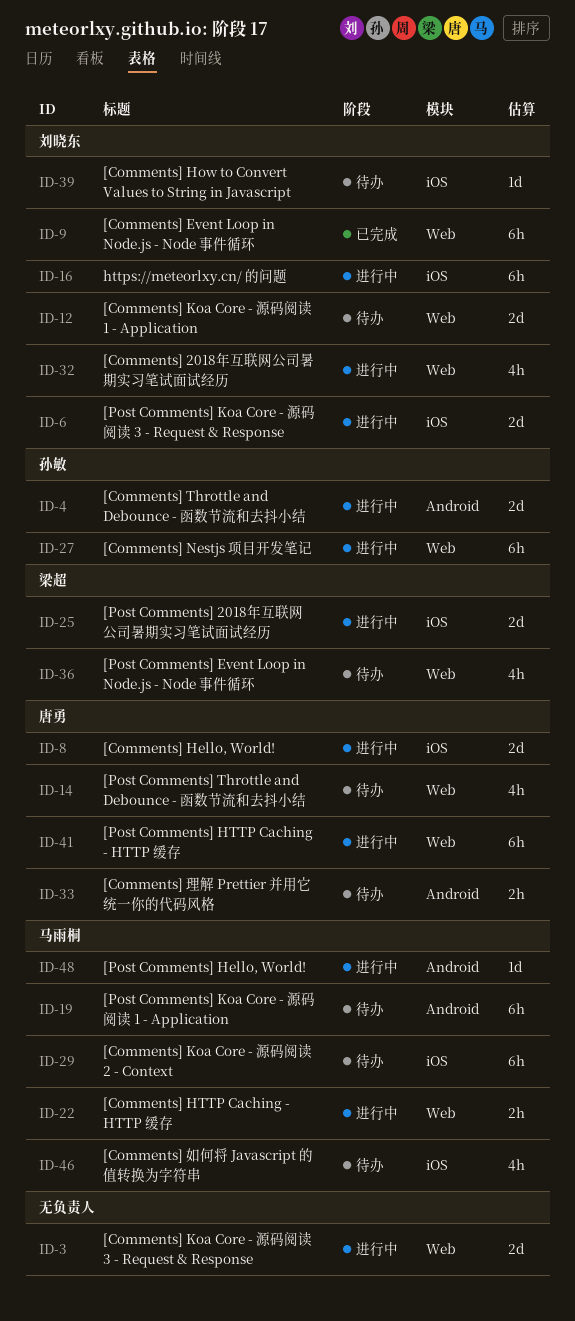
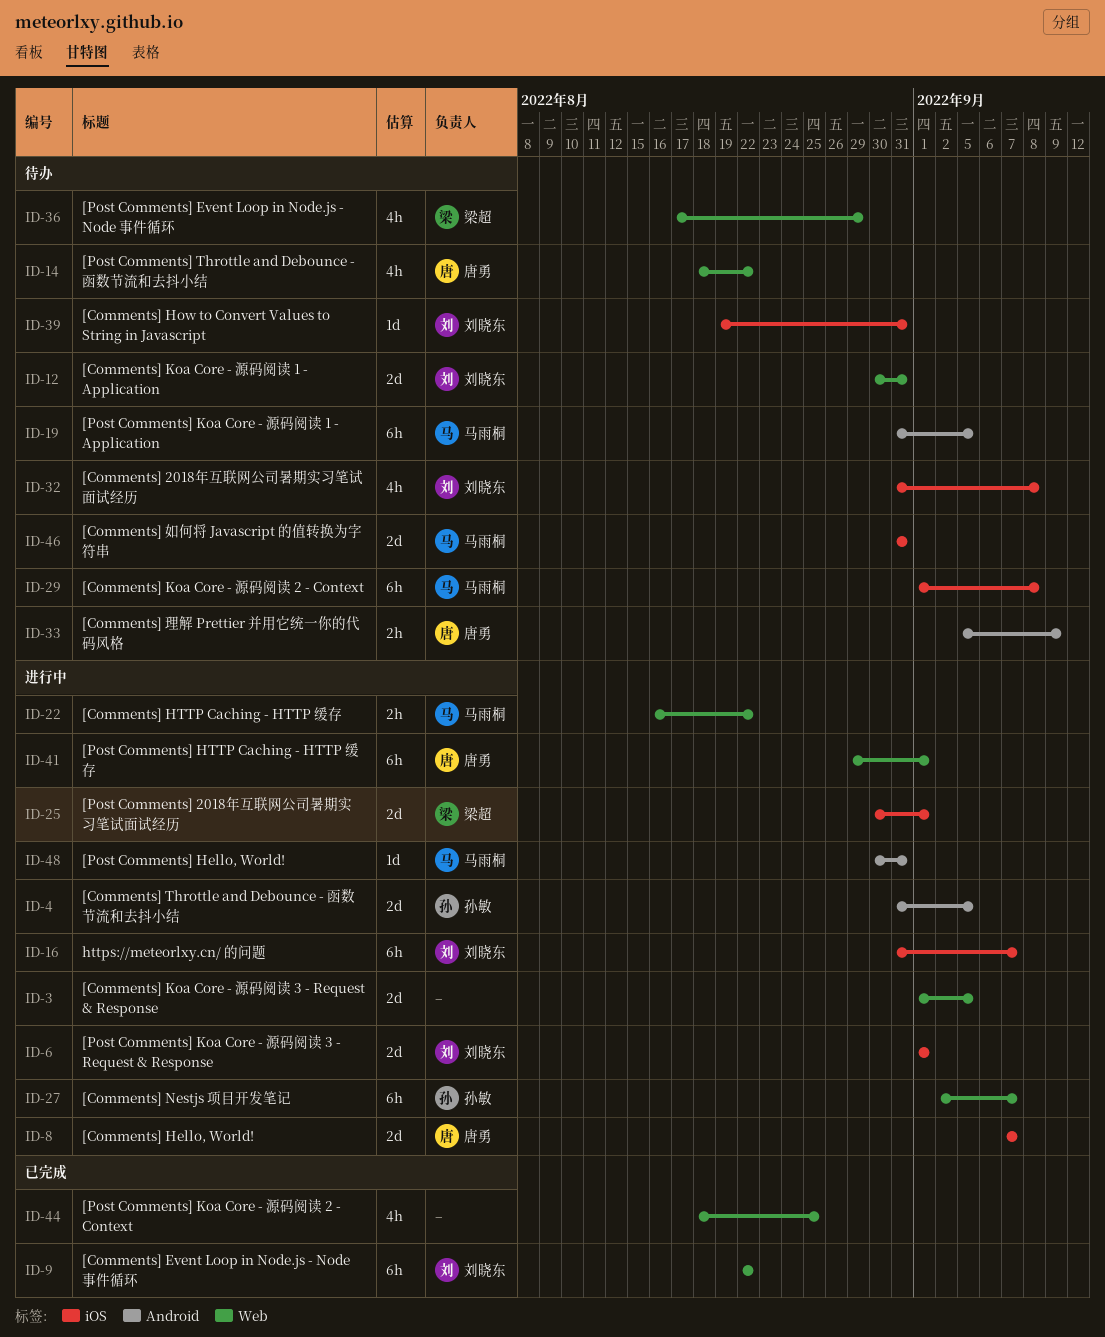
ID-32, status: 进行中 -> 待办
ID-32, label: Web -> iOS
ID-44: none -> present
ID-46, estimate: 4h -> 2d

